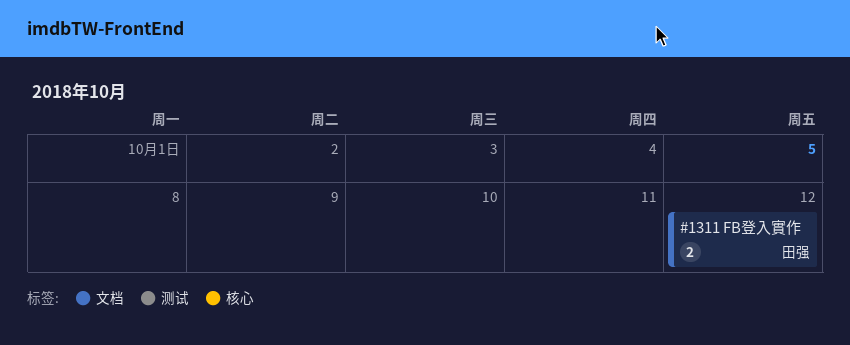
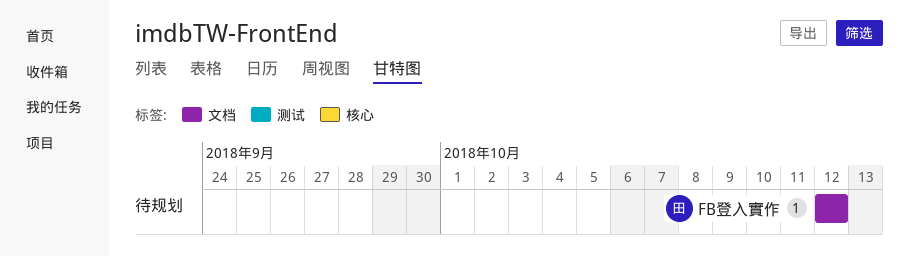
FB登入實作, estimate: 2 -> 1

